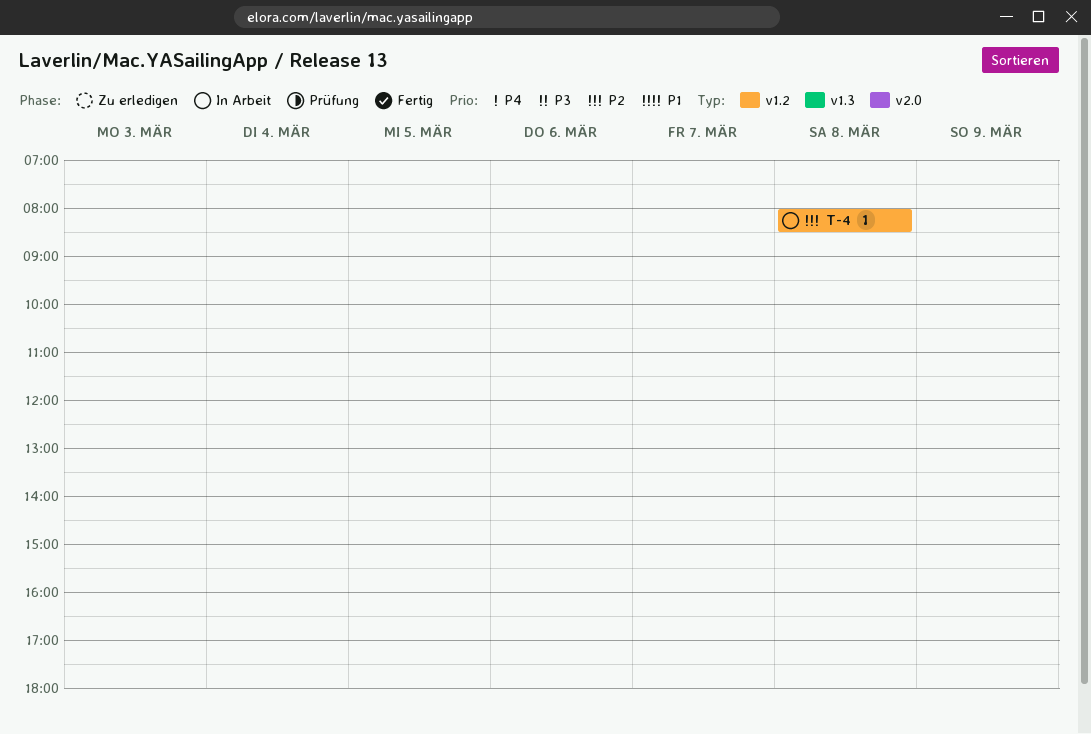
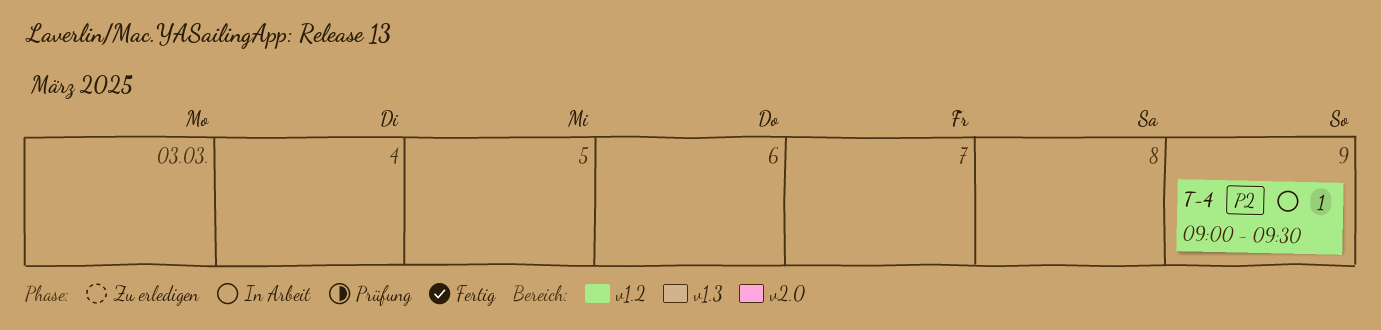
T-4, day: Mar 8 -> Mar 9
T-4, begins: 08:00 -> 09:00
T-4, ends: 08:30 -> 09:30

